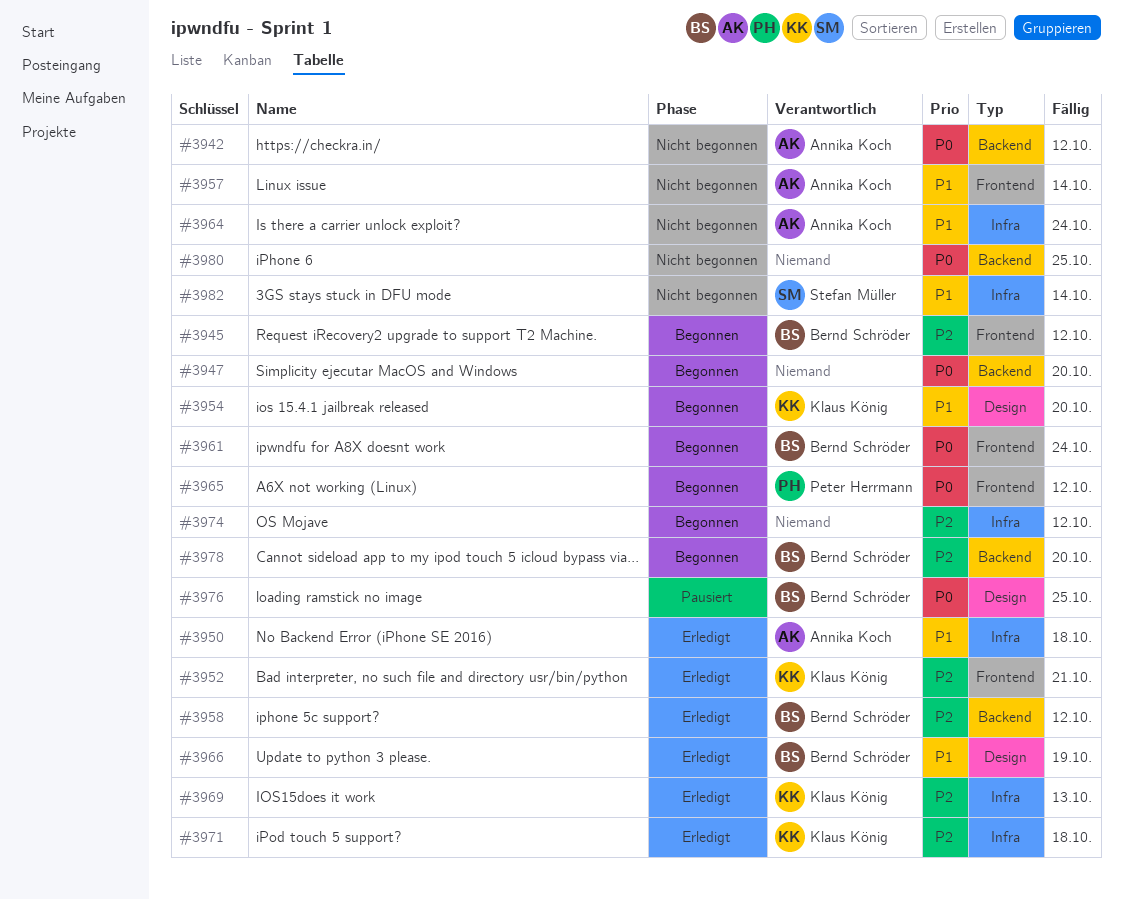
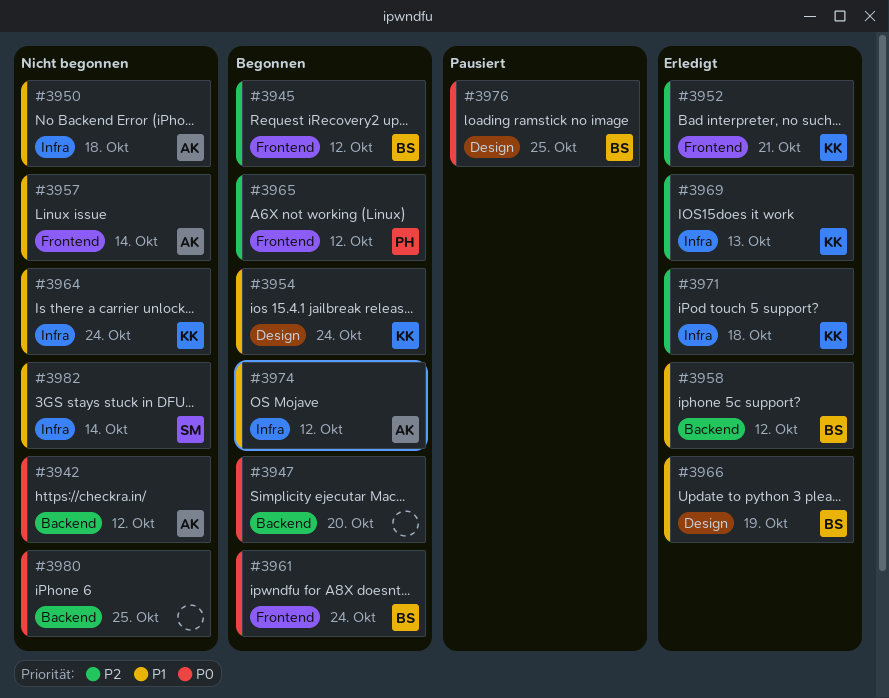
#3950, status: Erledigt -> Nicht begonnen
#3954, due: Oct 20 -> Oct 24
#3958, priority: P2 -> P1
#3964, owner: Annika Koch -> Klaus König
#3965, priority: P0 -> P2
#3974, owner: none -> Annika Koch
#3974, priority: P2 -> P1
#3978: present -> none

